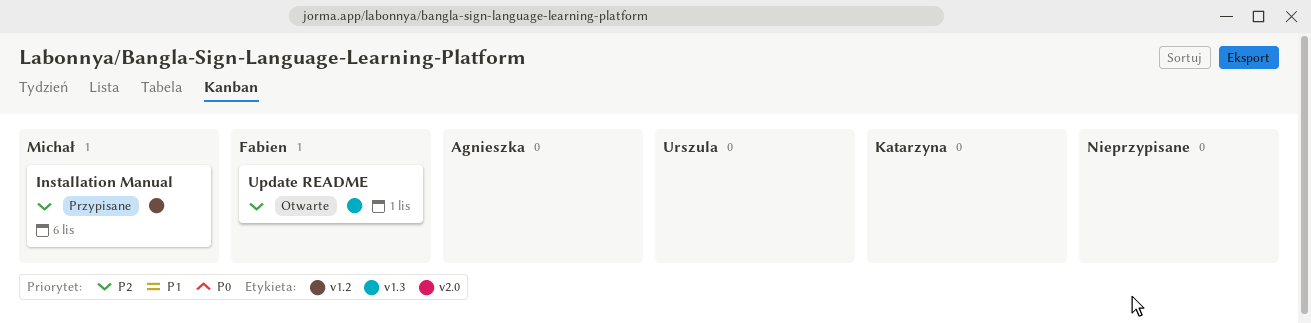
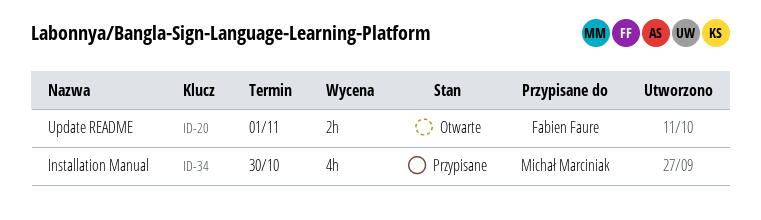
Installation Manual, due: Nov 6 -> Oct 30

